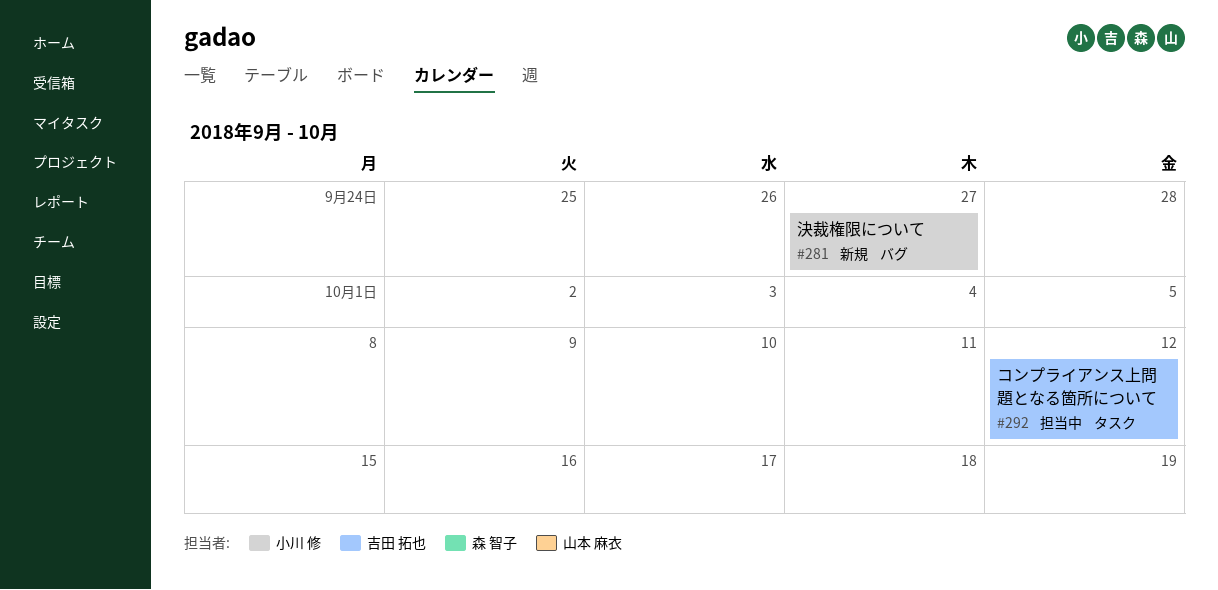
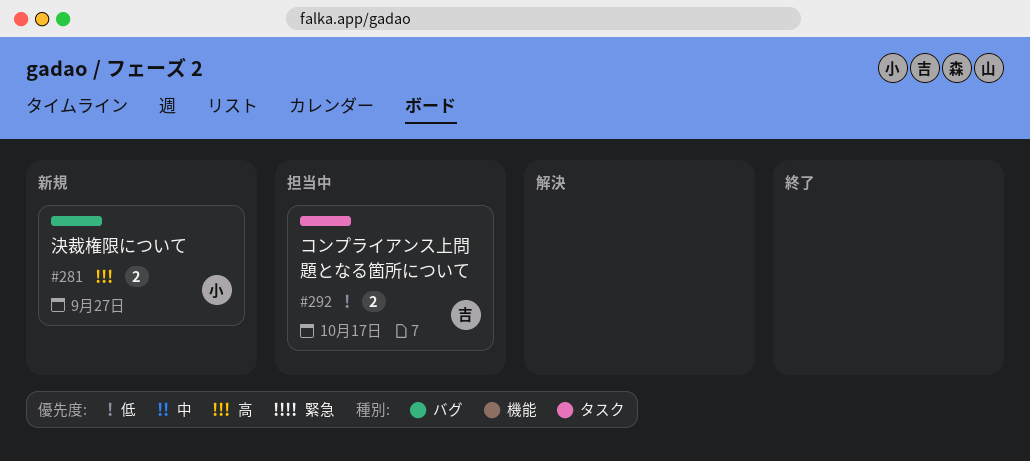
#292, due: Oct 12 -> Oct 17

